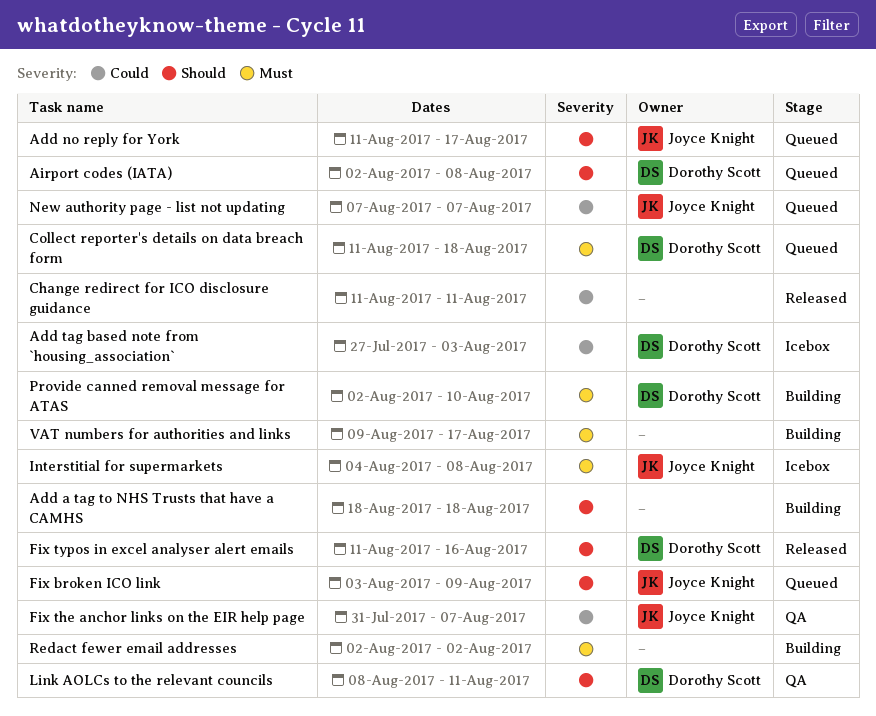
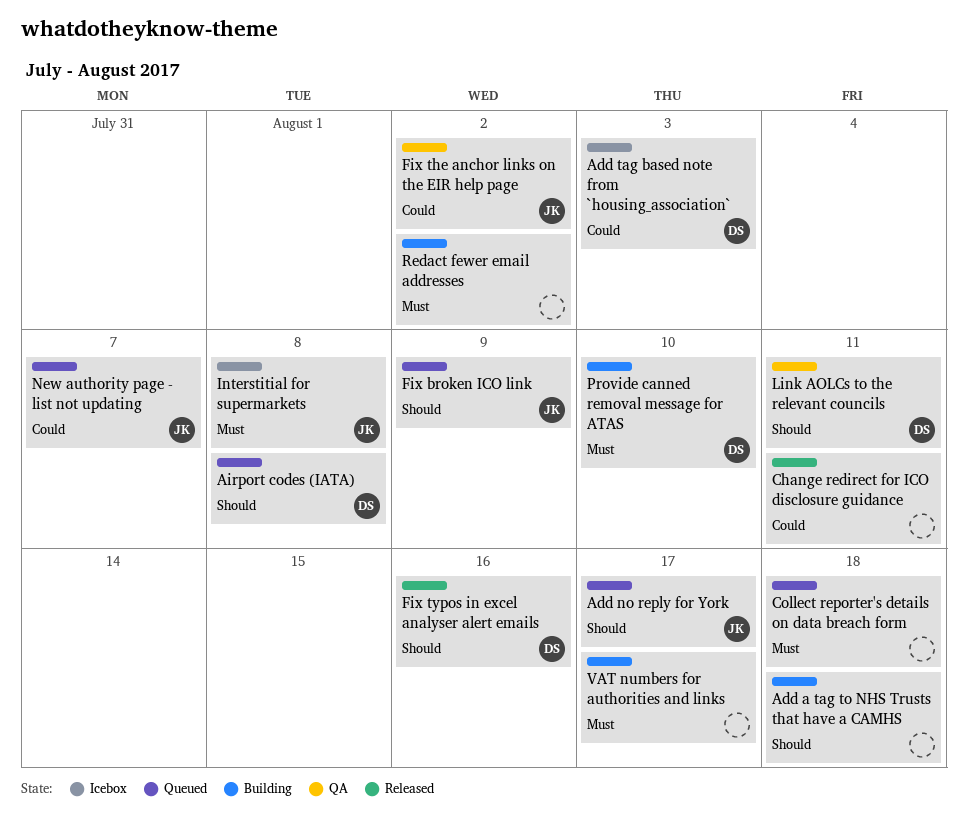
Collect reporter's details on data breach form, owner: Dorothy Scott -> none
Fix the anchor links on the EIR help page, due: Aug 7 -> Aug 2

